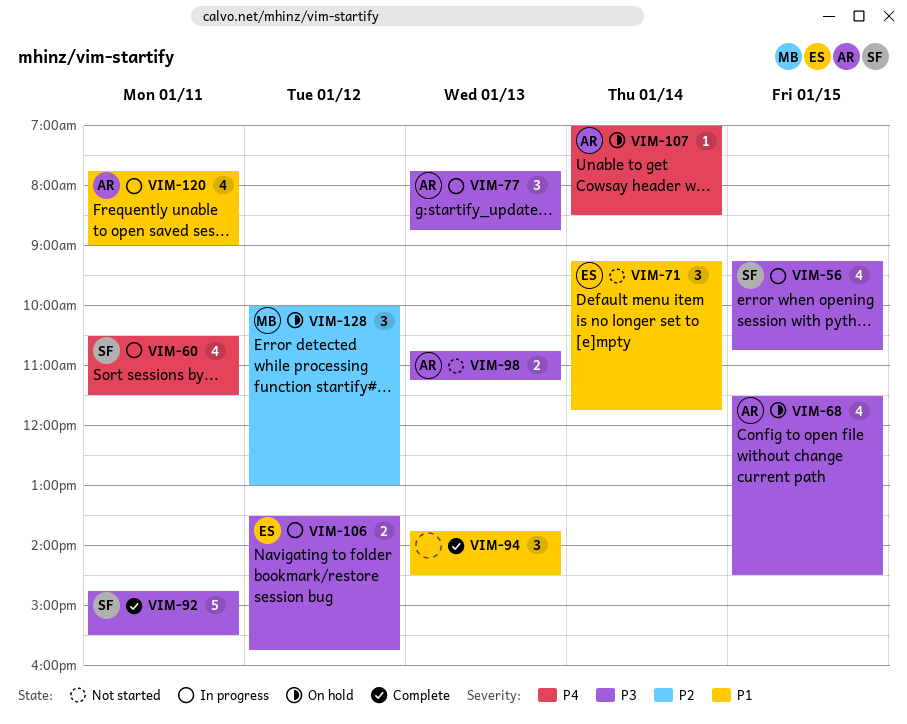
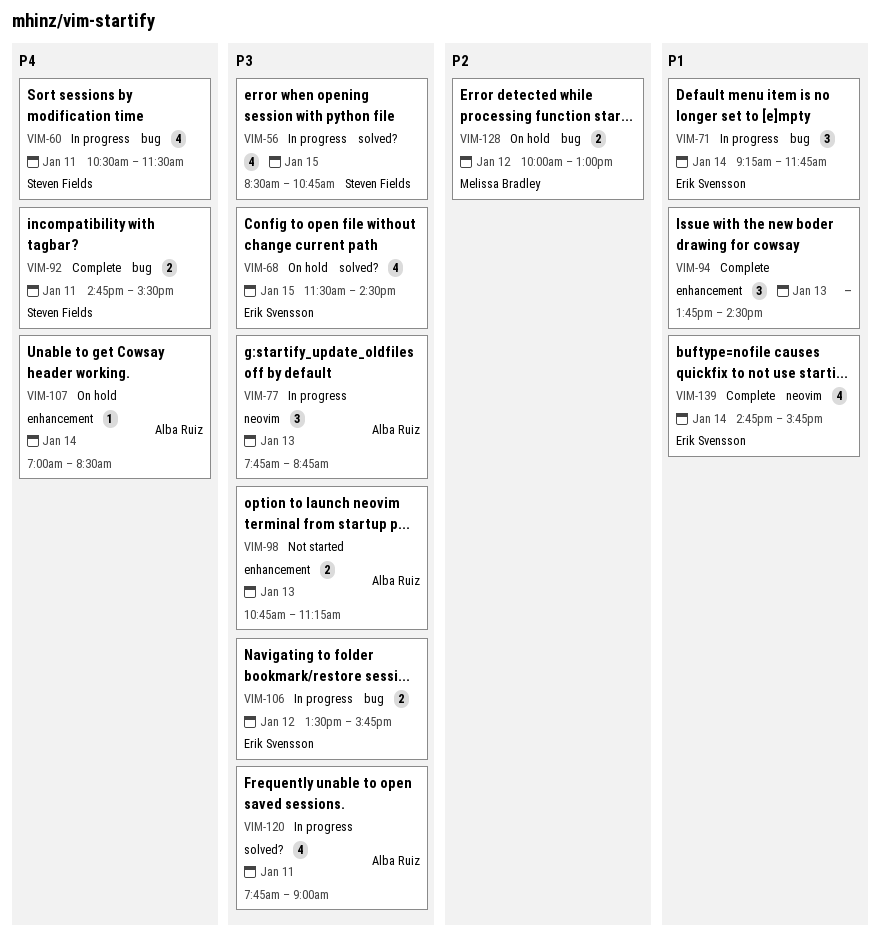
VIM-56, begins: 09:15 -> 08:30
VIM-68, owner: Alba Ruiz -> Erik Svensson
VIM-71, status: Not started -> In progress
VIM-92, priority: P3 -> P4
VIM-92, estimate: 5 -> 2
VIM-120, priority: P1 -> P3
VIM-128, estimate: 3 -> 2
VIM-139: none -> present

